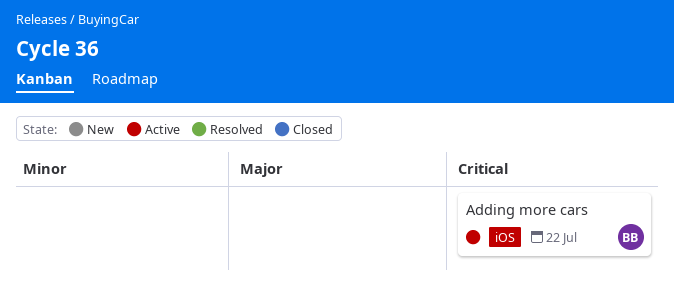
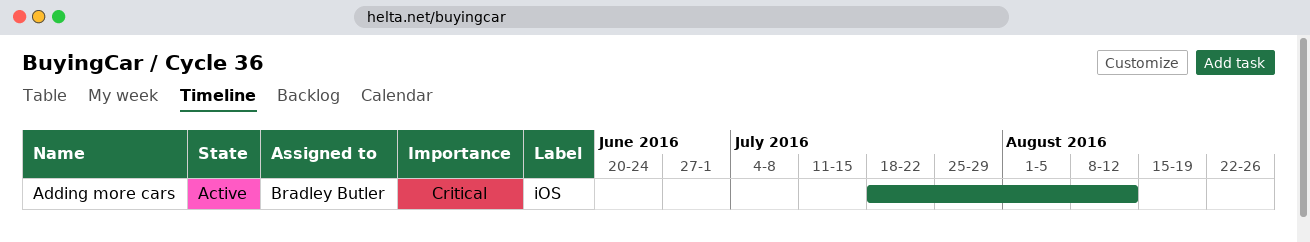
Adding more cars, due: Jul 22 -> Aug 12

